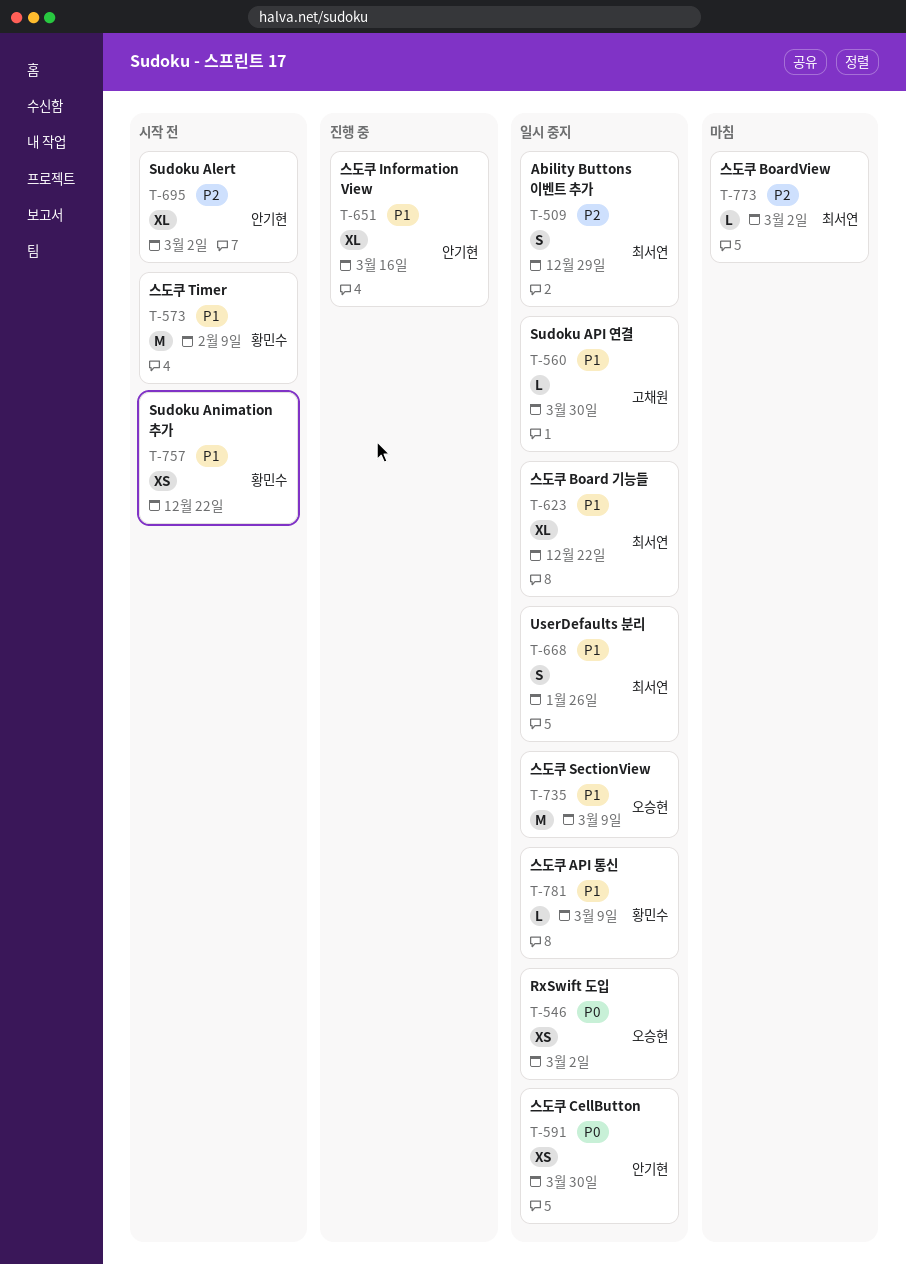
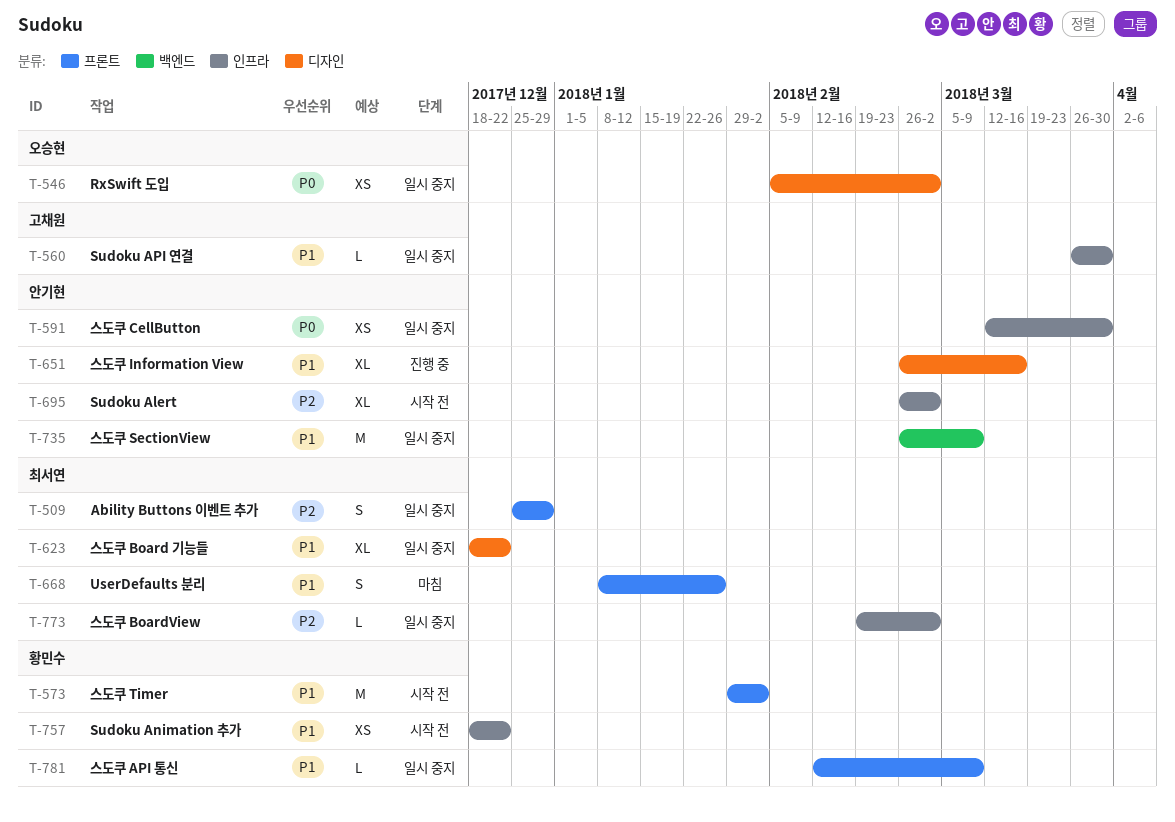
T-573, due: Feb 9 -> Feb 2
T-668, status: 일시 중지 -> 마침
T-735, owner: 오승현 -> 안기현
T-773, status: 마침 -> 일시 중지

